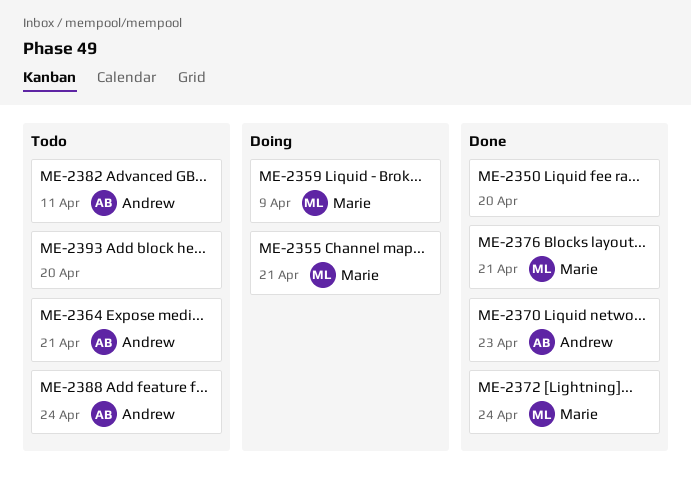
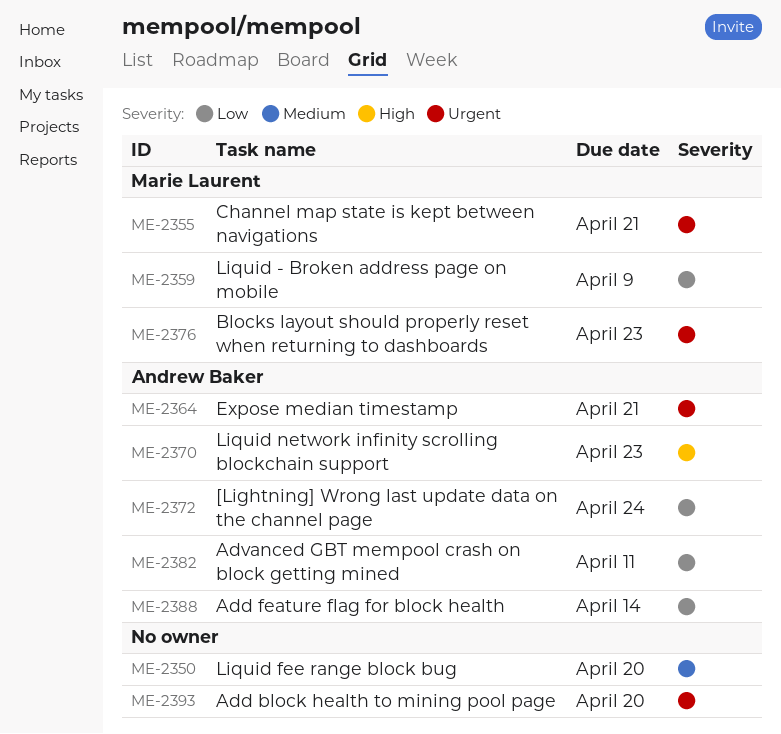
ME-2372, owner: Marie Laurent -> Andrew Baker
ME-2376, due: Apr 21 -> Apr 23
ME-2388, due: Apr 24 -> Apr 14

